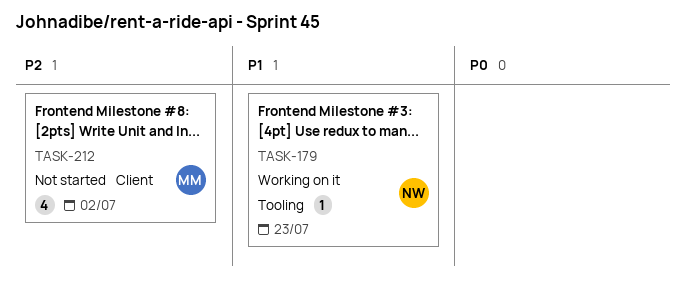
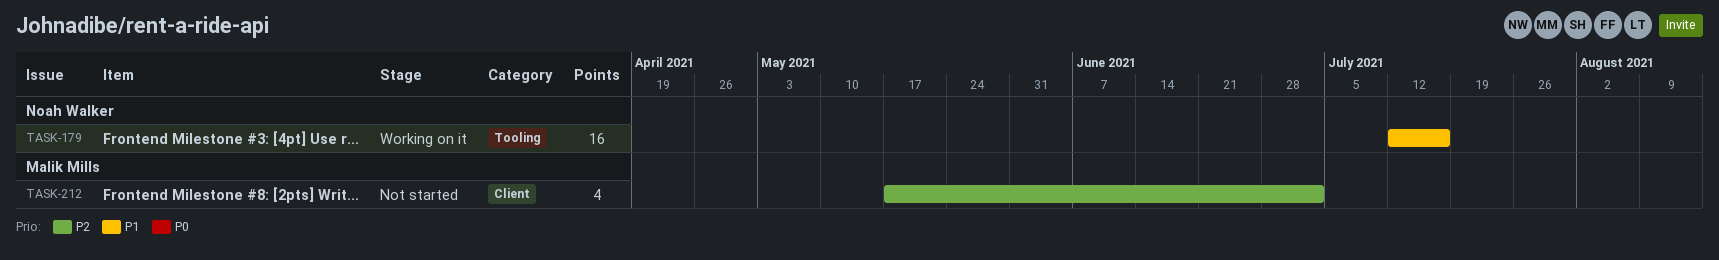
TASK-179, estimate: 1 -> 16
TASK-179, due: Jul 23 -> Jul 16

